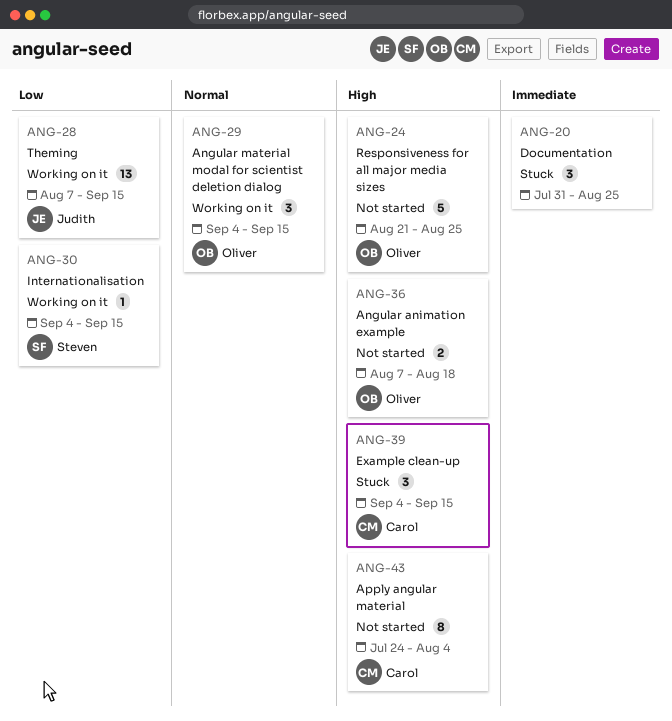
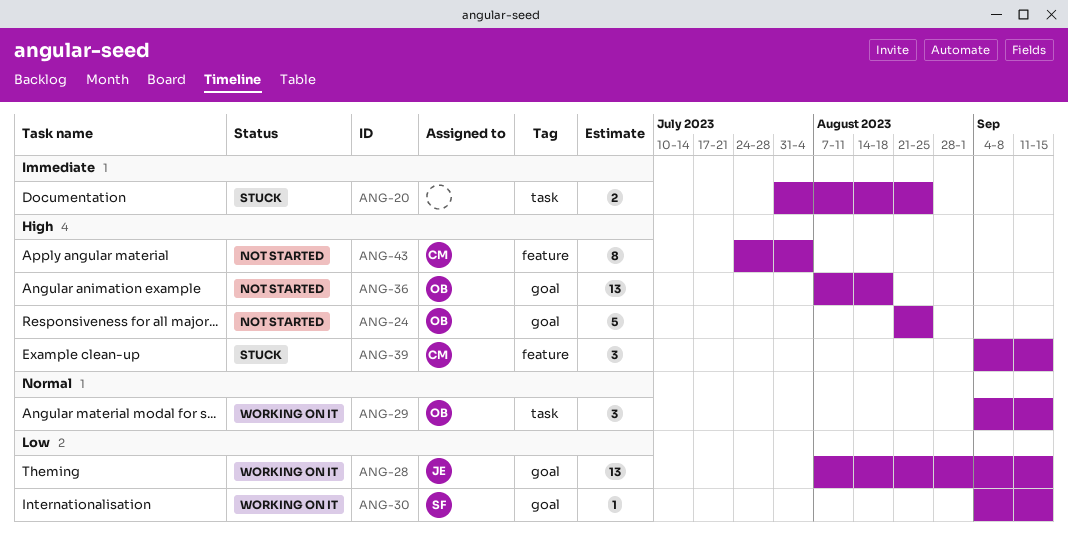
ANG-20, estimate: 3 -> 2
ANG-36, estimate: 2 -> 13

